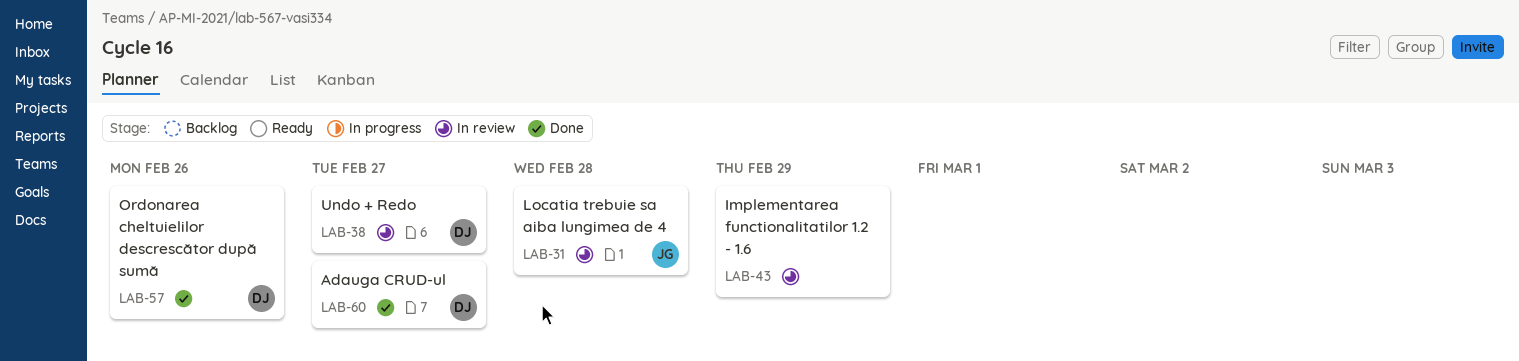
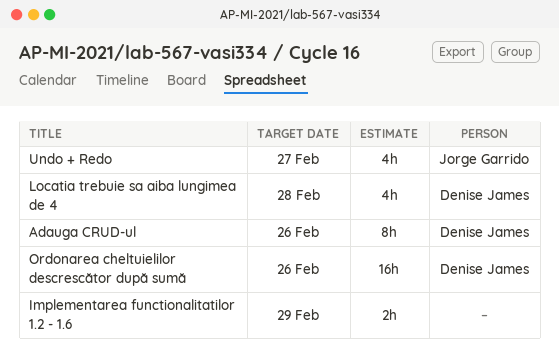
Adauga CRUD-ul, due: Feb 27 -> Feb 26
Locatia trebuie sa aiba lungimea de 4, owner: Jorge Garrido -> Denise James
Undo + Redo, owner: Denise James -> Jorge Garrido

